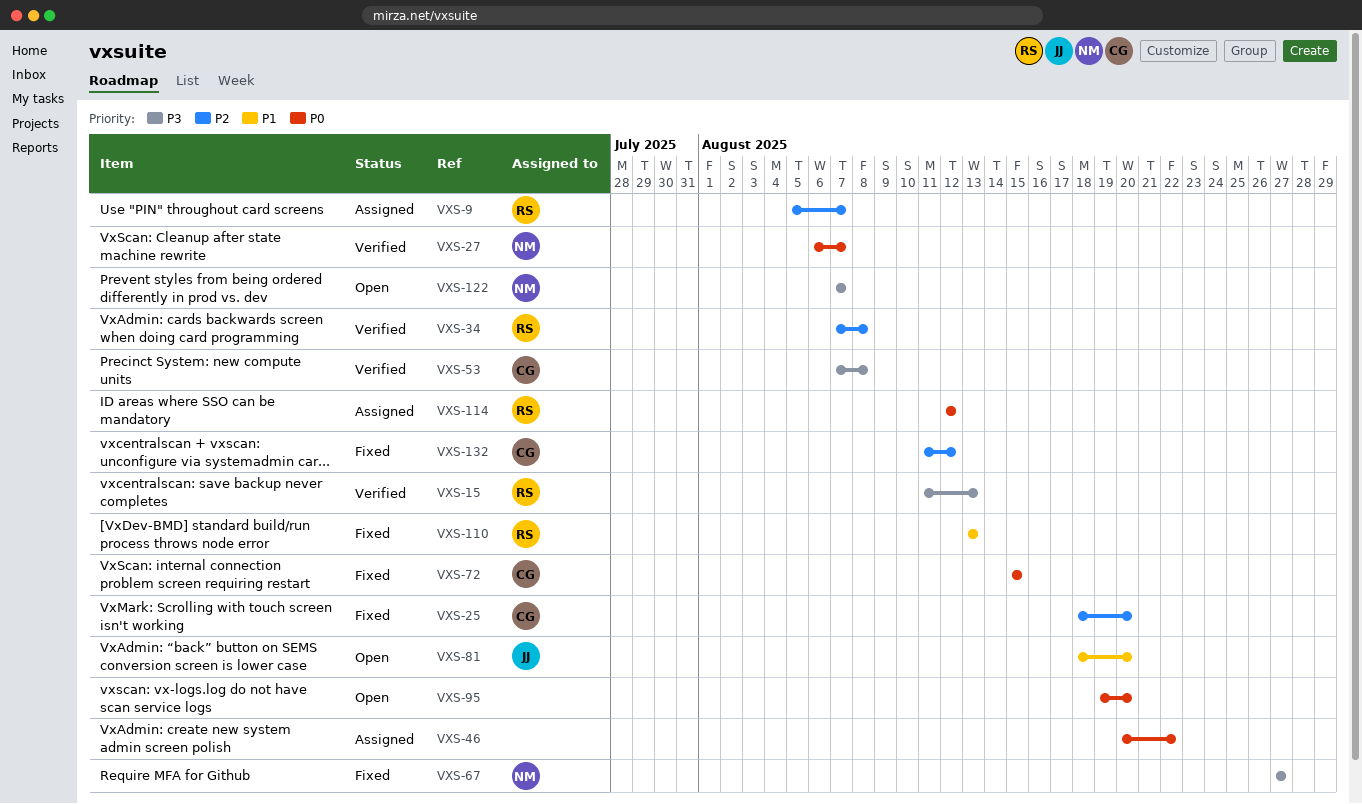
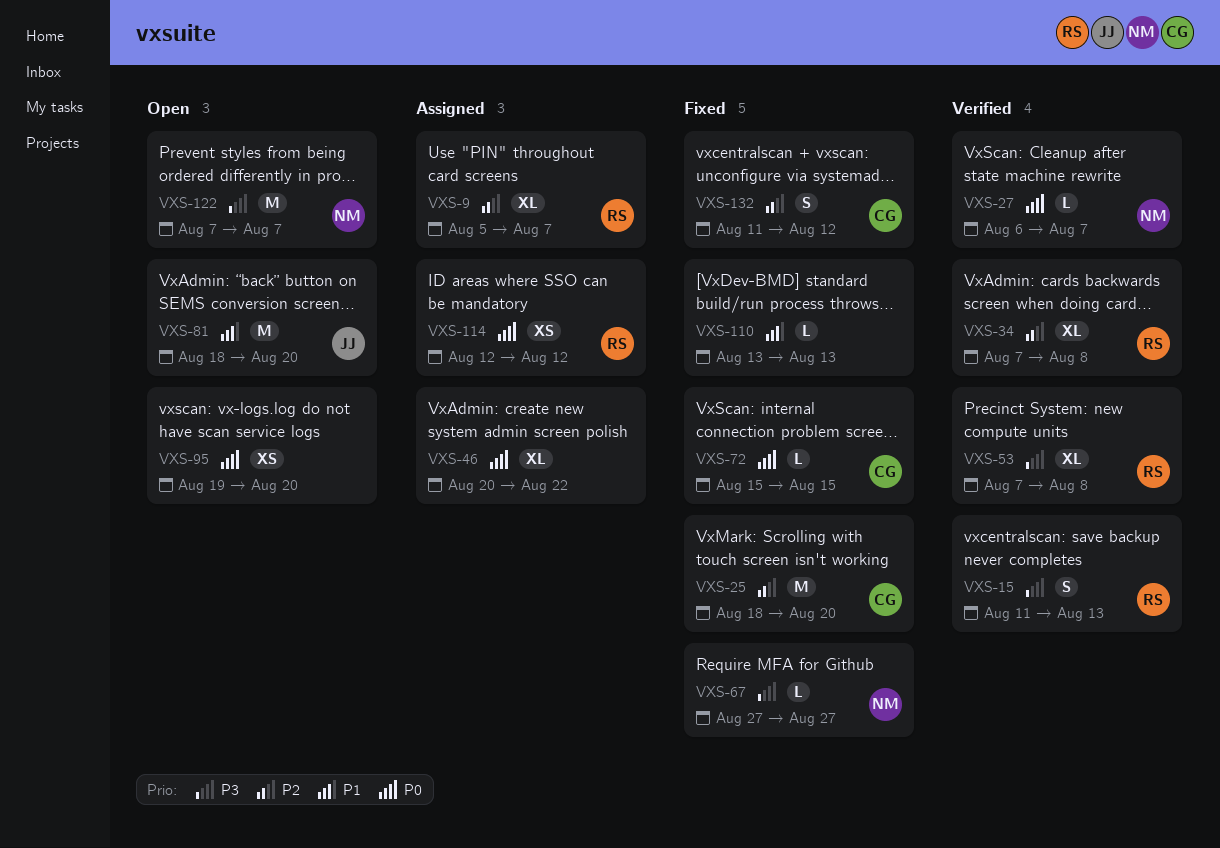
VXS-53, owner: CG -> RS
VXS-110, owner: RS -> none

